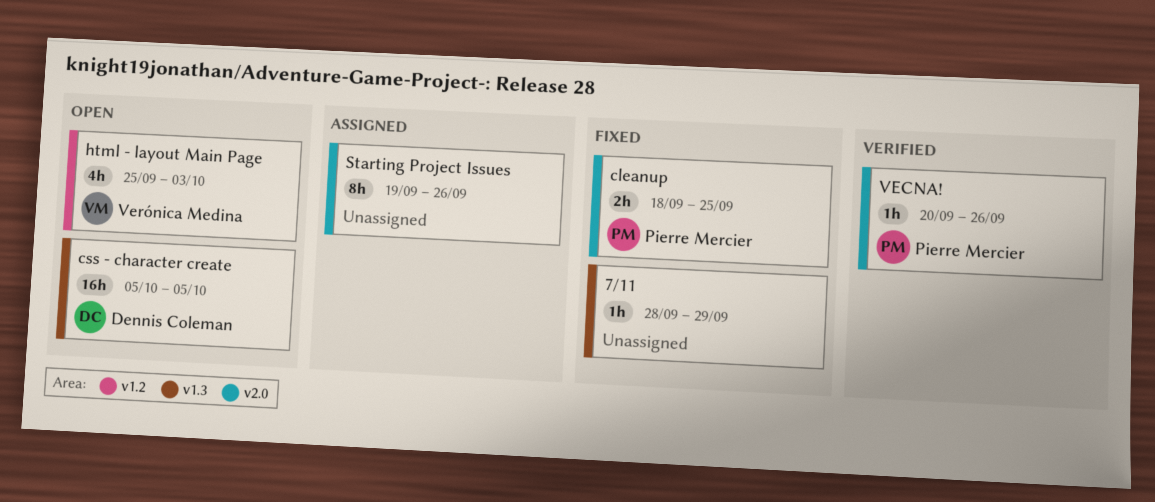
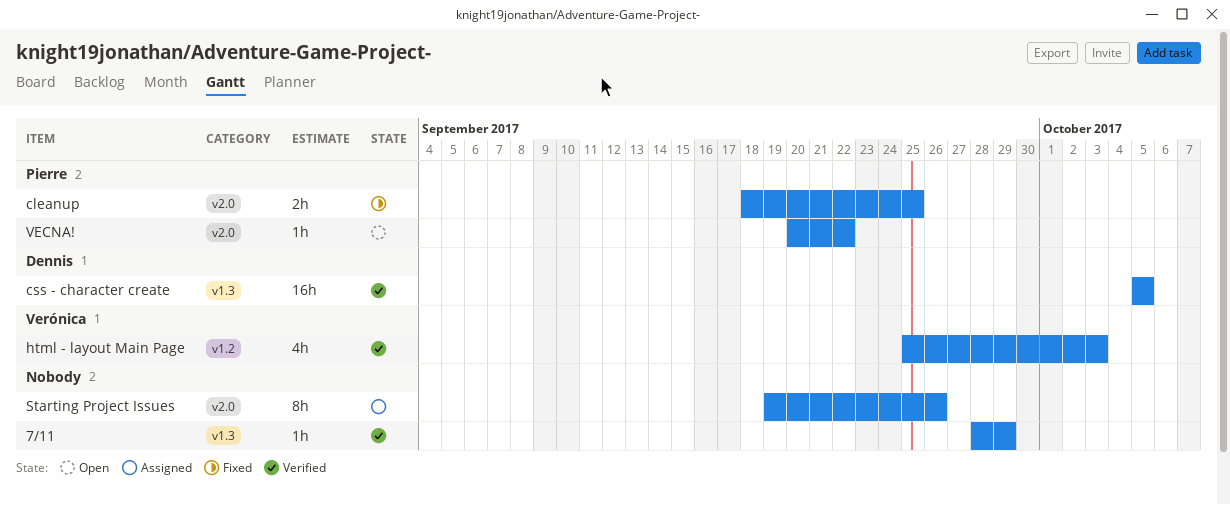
7/11, status: Fixed -> Verified
css - character create, status: Open -> Verified
html - layout Main Page, status: Open -> Verified
VECNA!, status: Verified -> Open
VECNA!, due: Sep 26 -> Sep 22

